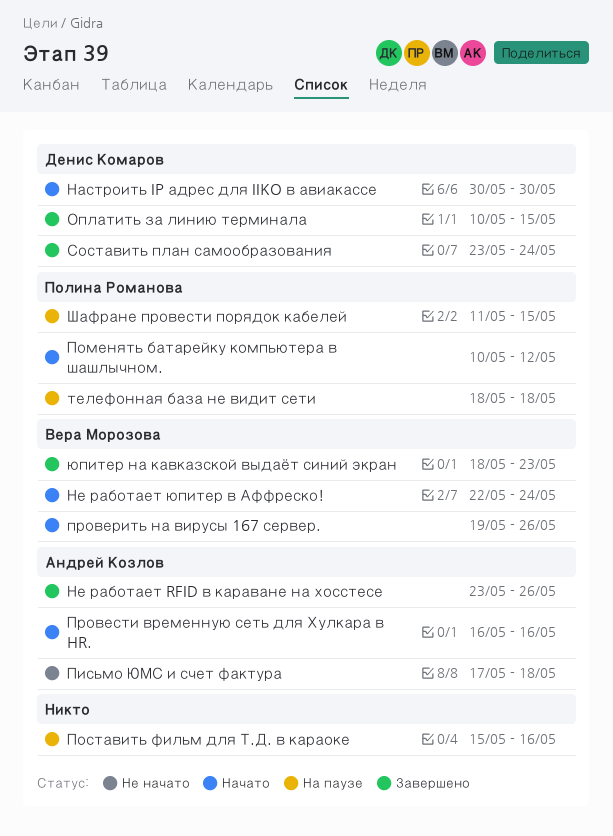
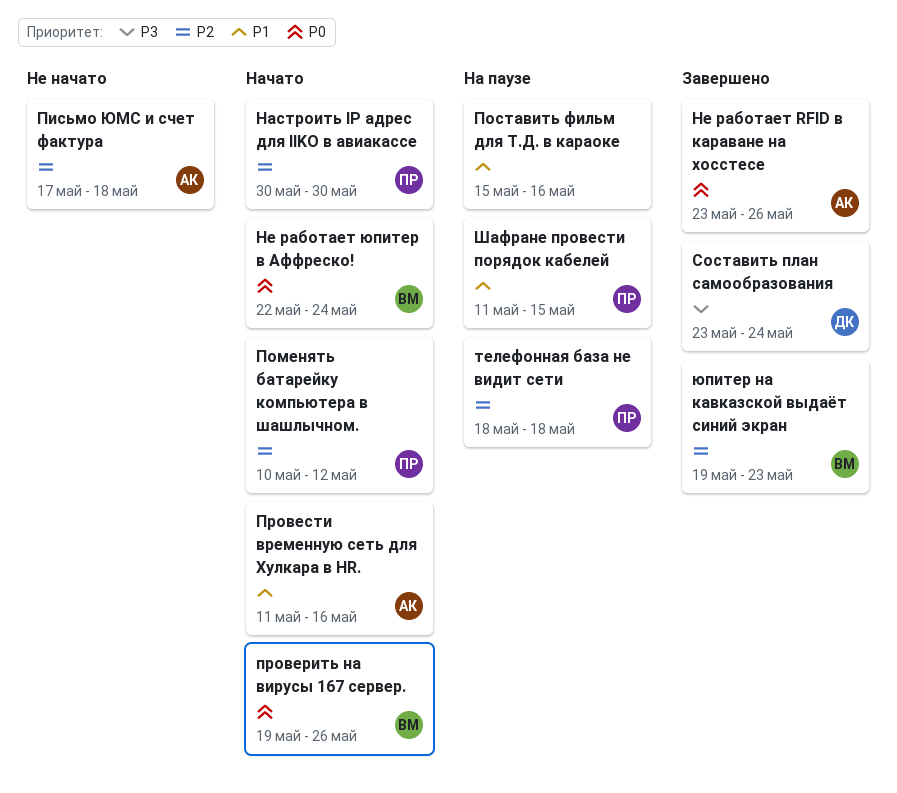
Настроить IP адрес для IIKO в авиакассе, owner: Денис Комаров -> Полина Романова
Оплатить за линию терминала: present -> none
Провести временную сеть для Хулкара в HR., start: May 16 -> May 11
юпитер на кавказской выдаёт синий экран, start: May 18 -> May 19

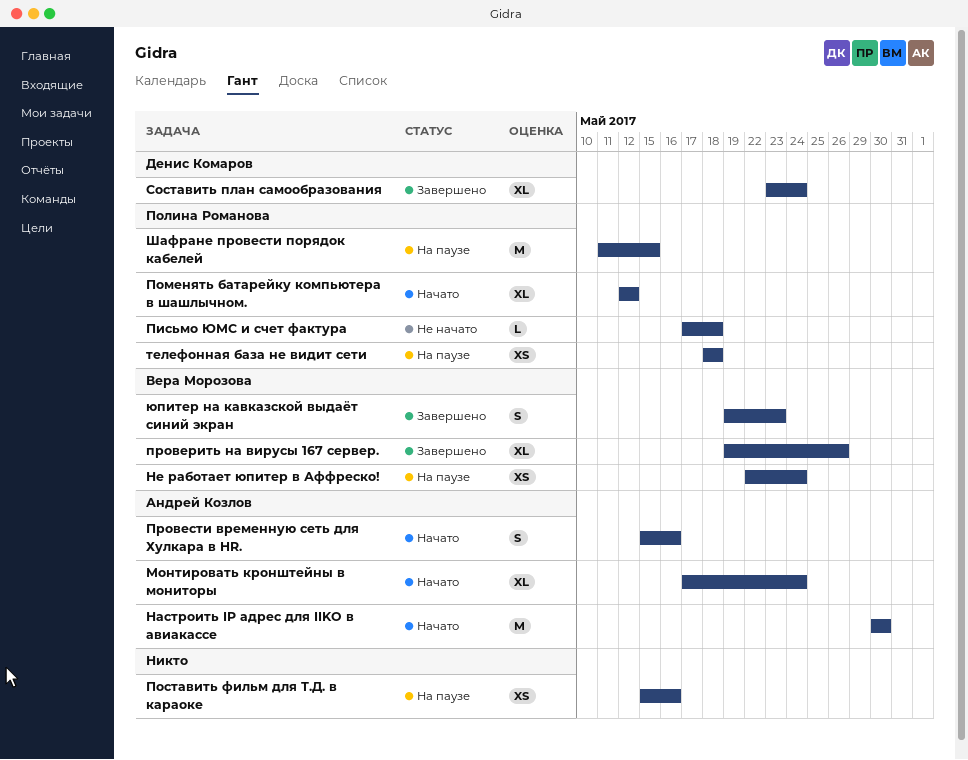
Монтировать кронштейны в мониторы: none -> present
Настроить IP адрес для IIKO в авиакассе, owner: Полина Романова -> Андрей Козлов
Не работает RFID в караване на хосстесе: present -> none
Не работает юпитер в Аффреско!, status: Начато -> На паузе
Письмо ЮМС и счет фактура, owner: Андрей Козлов -> Полина Романова
Поменять батарейку компьютера в шашлычном., start: May 10 -> May 12
проверить на вирусы 167 сервер., status: Начато -> Завершено
Провести временную сеть для Хулкара в HR., start: May 11 -> May 15

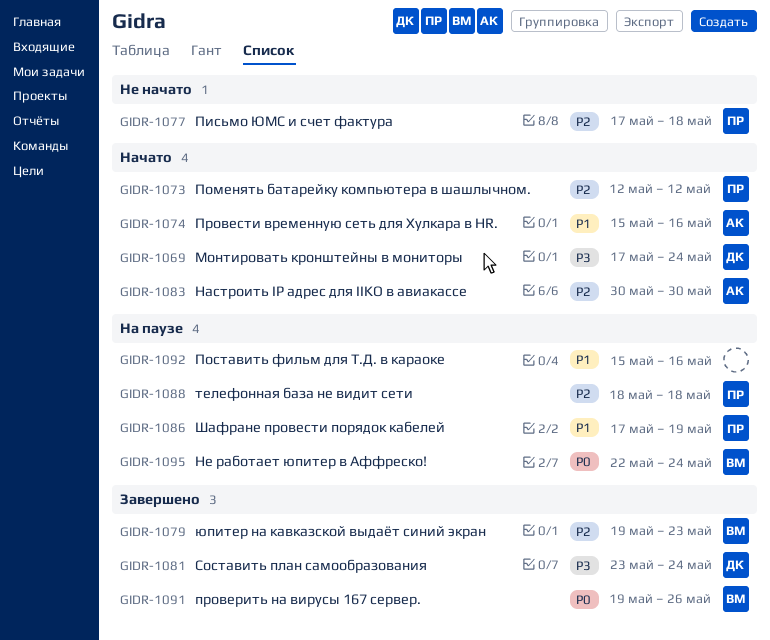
Монтировать кронштейны в мониторы, owner: Андрей Козлов -> Денис Комаров
Шафране провести порядок кабелей, start: May 11 -> May 17
Шафране провести порядок кабелей, due: May 15 -> May 19

